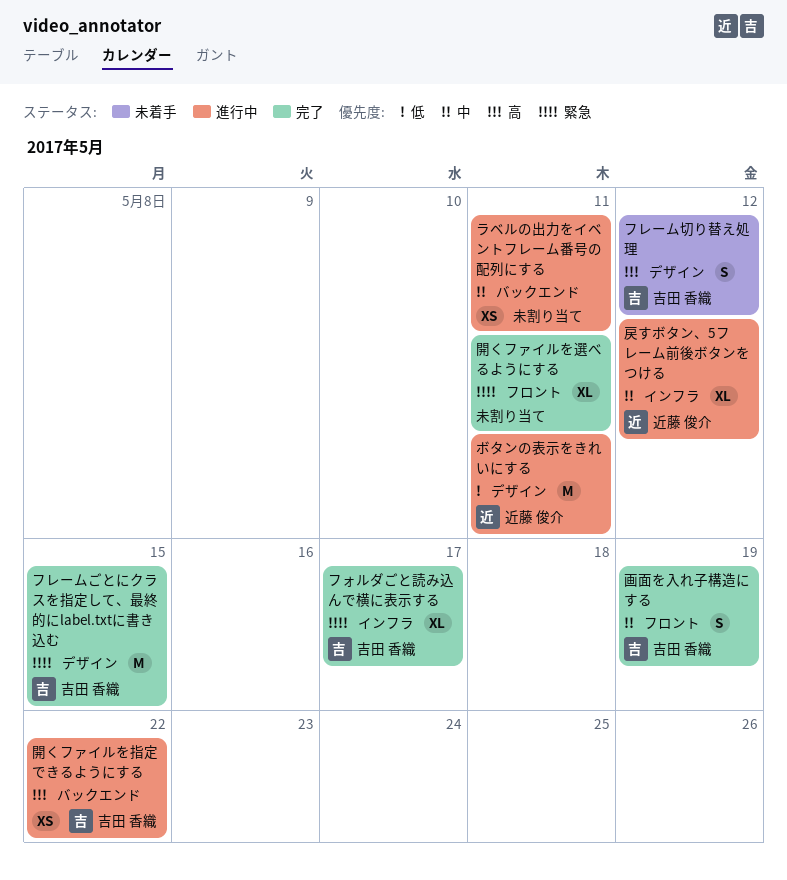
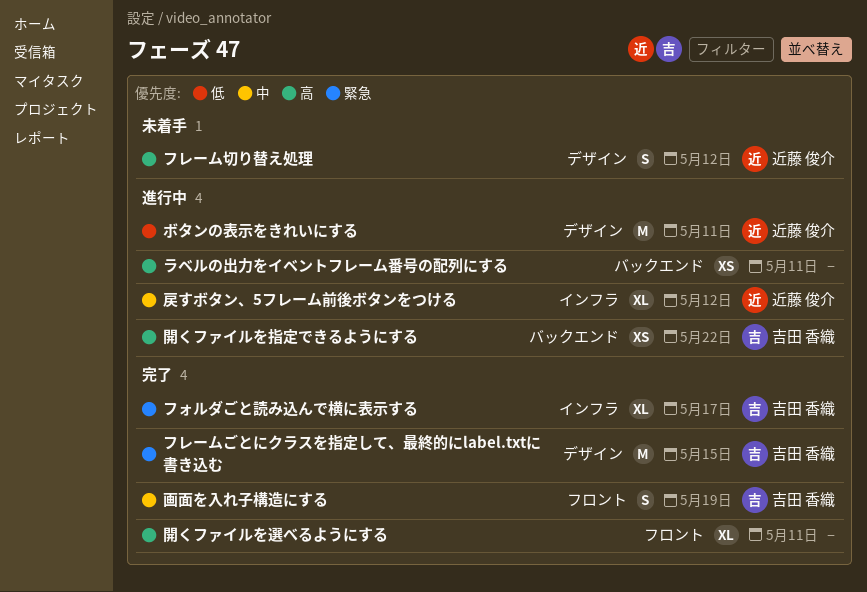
フレーム切り替え処理, owner: 吉田 香織 -> 近藤 俊介
ラベルの出力をイベントフレーム番号の配列にする, priority: 中 -> 高
開くファイルを選べるようにする, priority: 緊急 -> 高

